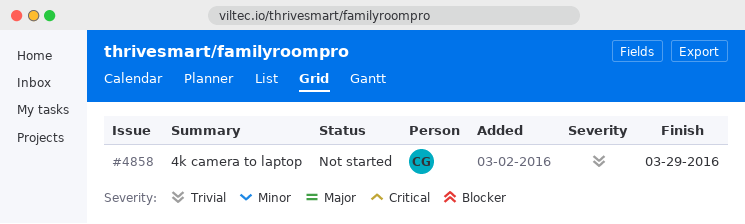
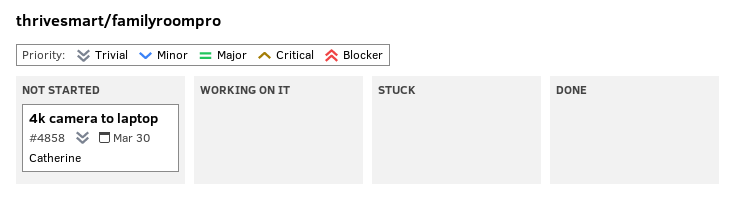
#4858, due: Mar 29 -> Mar 30

